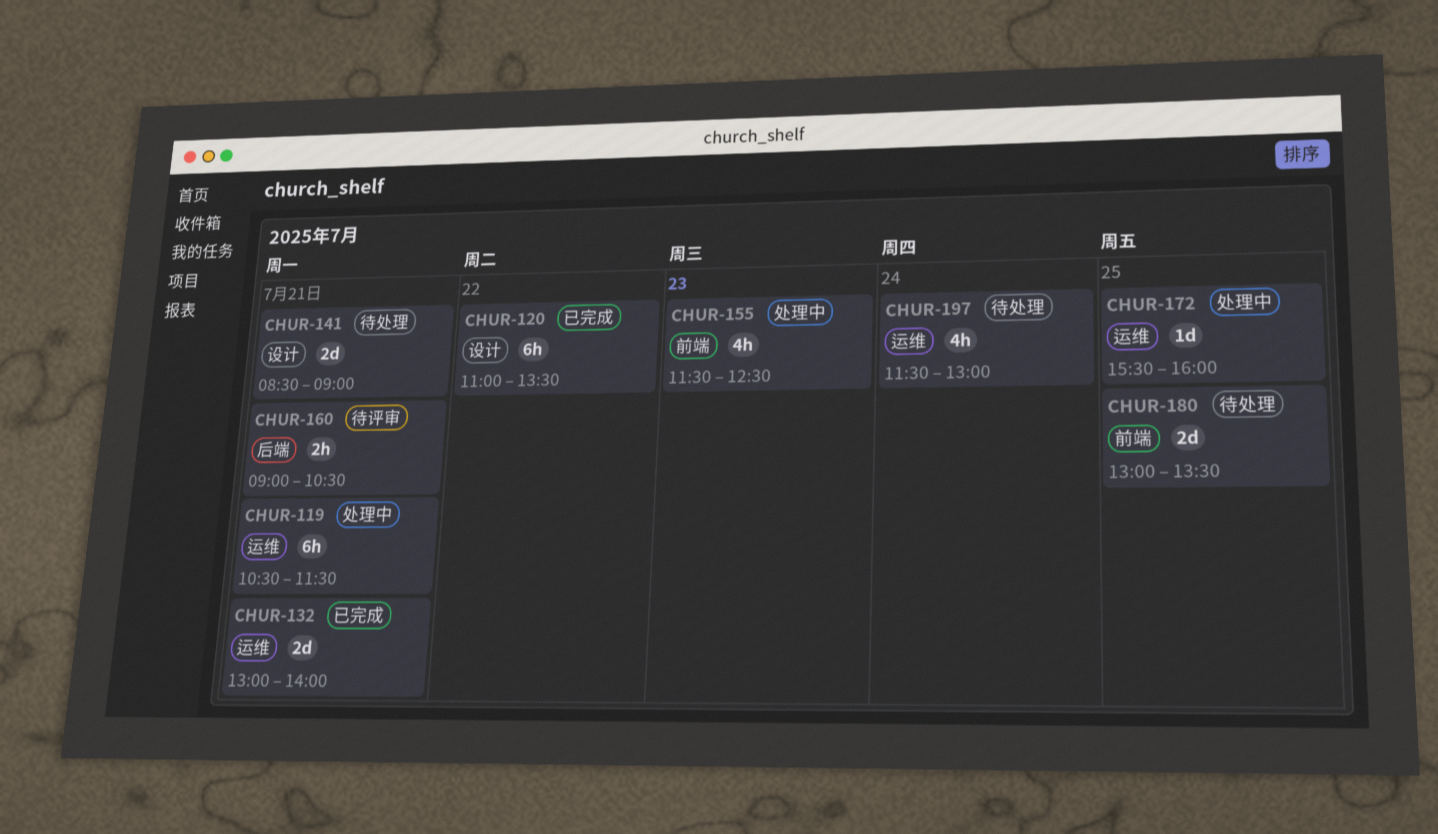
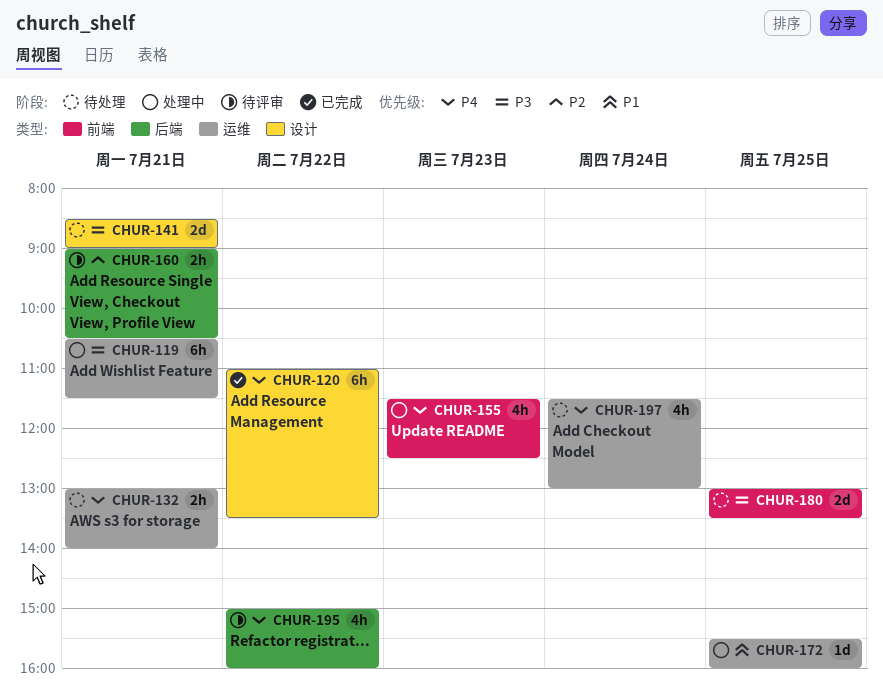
CHUR-132, status: 已完成 -> 待处理
CHUR-132, estimate: 2d -> 2h
CHUR-195: none -> present

